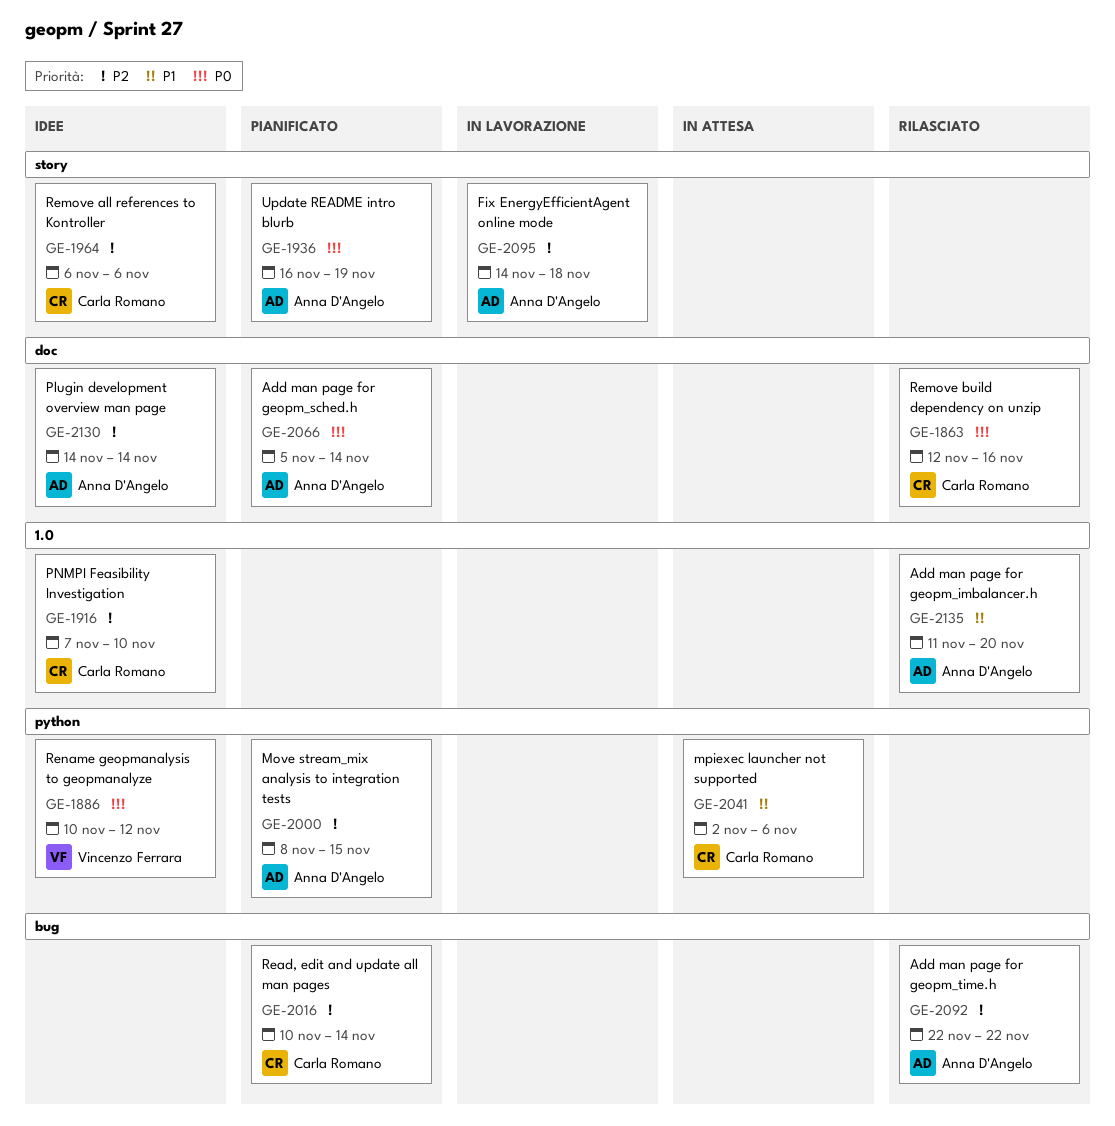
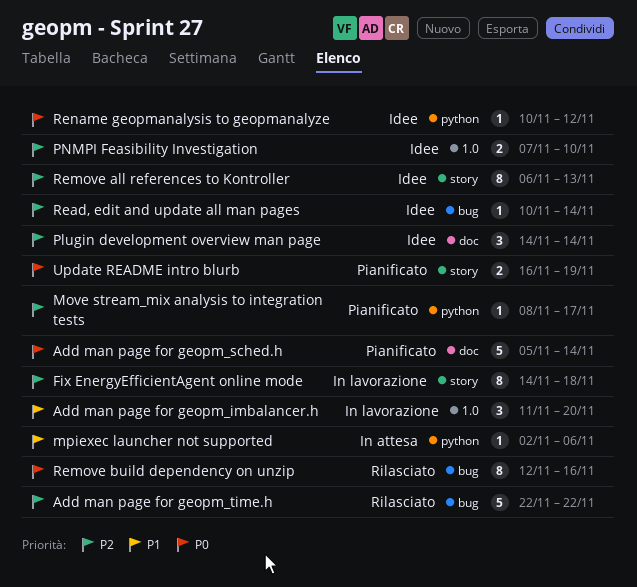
Add man page for geopm_imbalancer.h, status: Rilasciato -> In lavorazione
Move stream_mix analysis to integration tests, due: Nov 15 -> Nov 17
Read, edit and update all man pages, status: Pianificato -> Idee
Remove all references to Kontroller, due: Nov 6 -> Nov 13
Remove build dependency on unzip, label: doc -> bug

